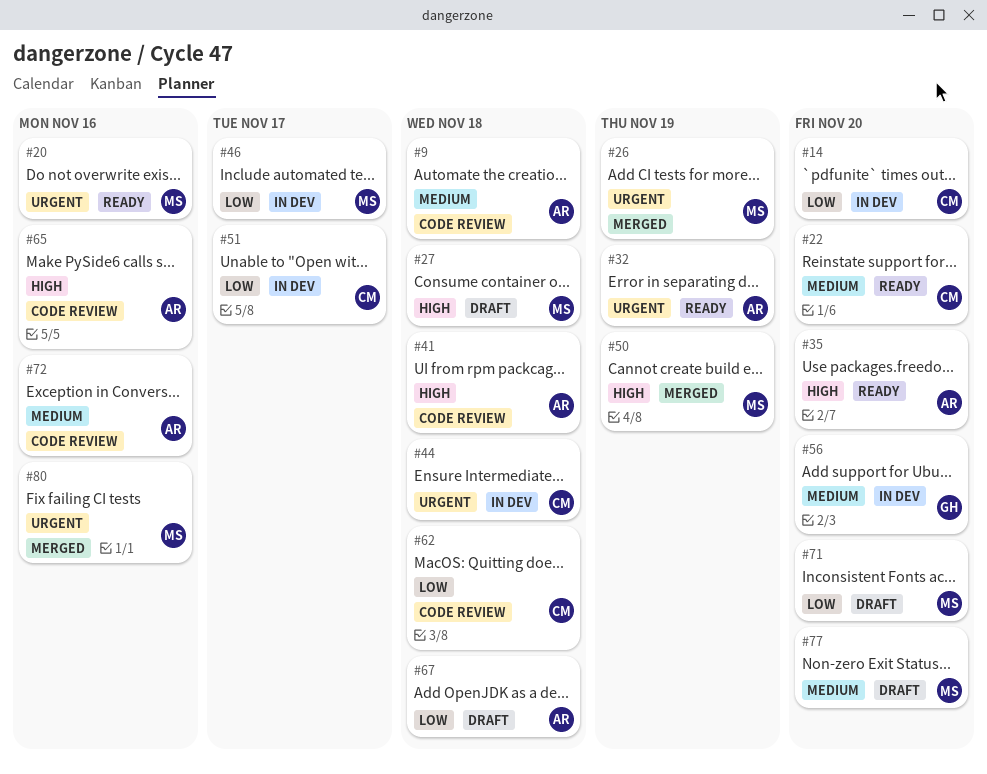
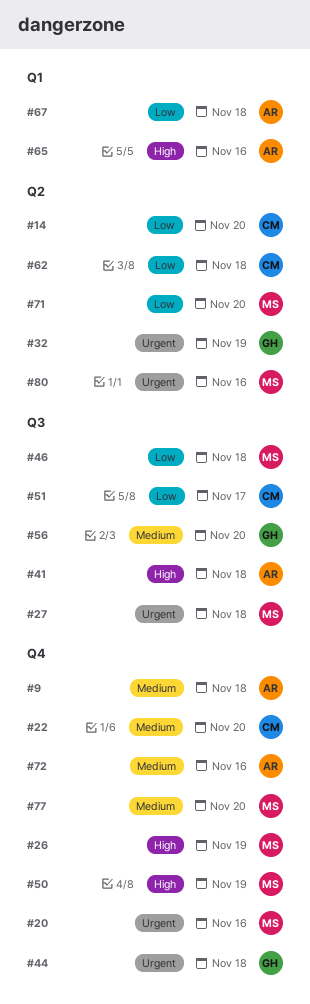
#26, priority: Urgent -> High
#27, priority: High -> Urgent
#32, owner: AR -> GH
#35: present -> none
#44, owner: CM -> GH
#46, due: Nov 17 -> Nov 18

